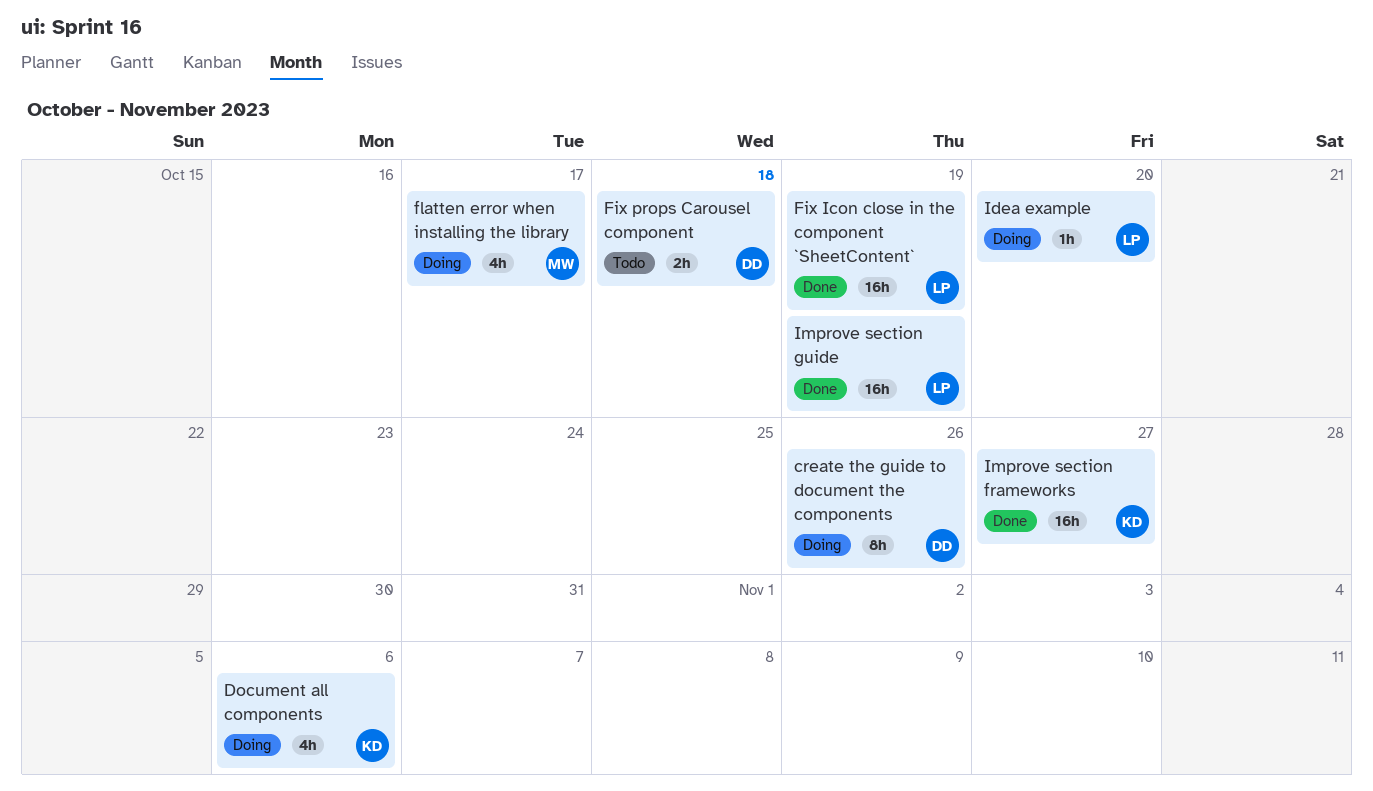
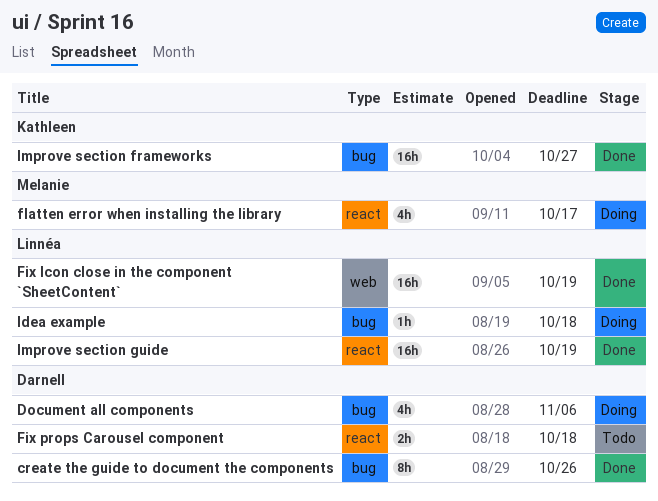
create the guide to document the components, status: Doing -> Done
Document all components, owner: Kathleen -> Darnell
Idea example, due: Oct 20 -> Oct 18

